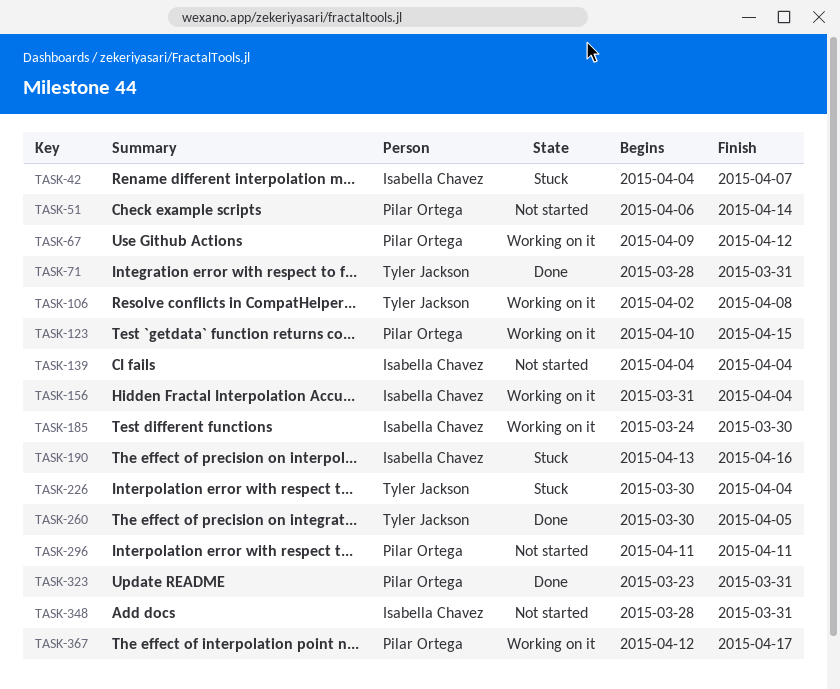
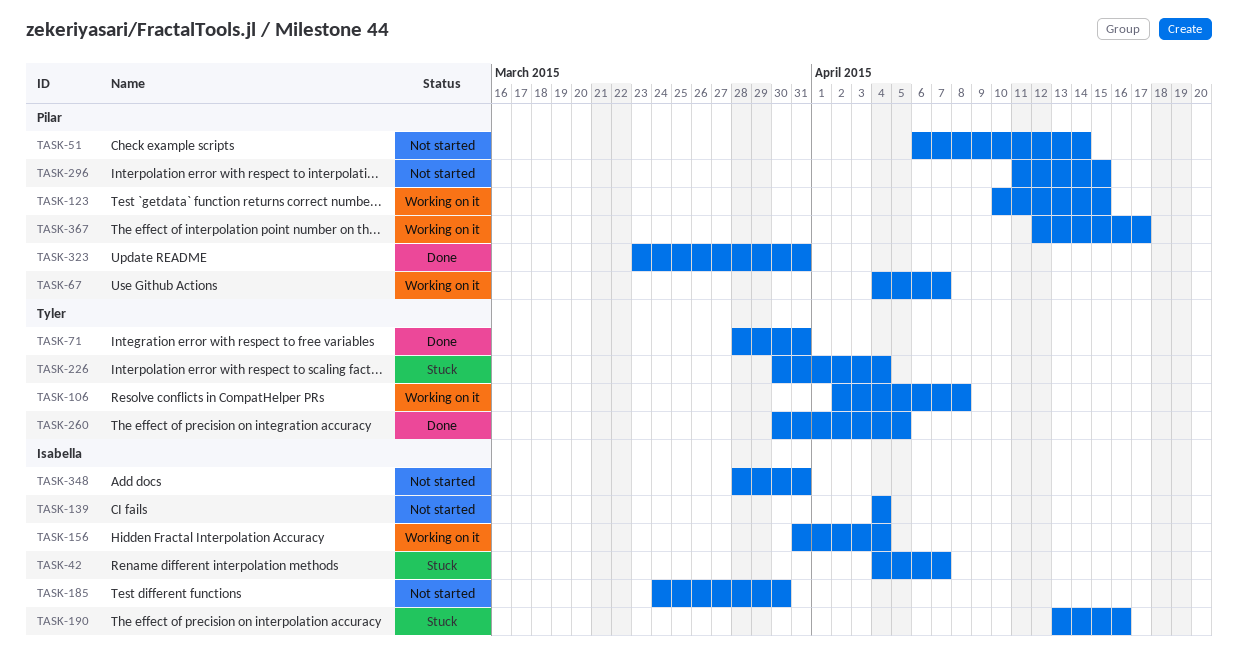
TASK-67, start: Apr 9 -> Apr 4
TASK-67, due: Apr 12 -> Apr 7
TASK-185, status: Working on it -> Not started
TASK-296, due: Apr 11 -> Apr 15

